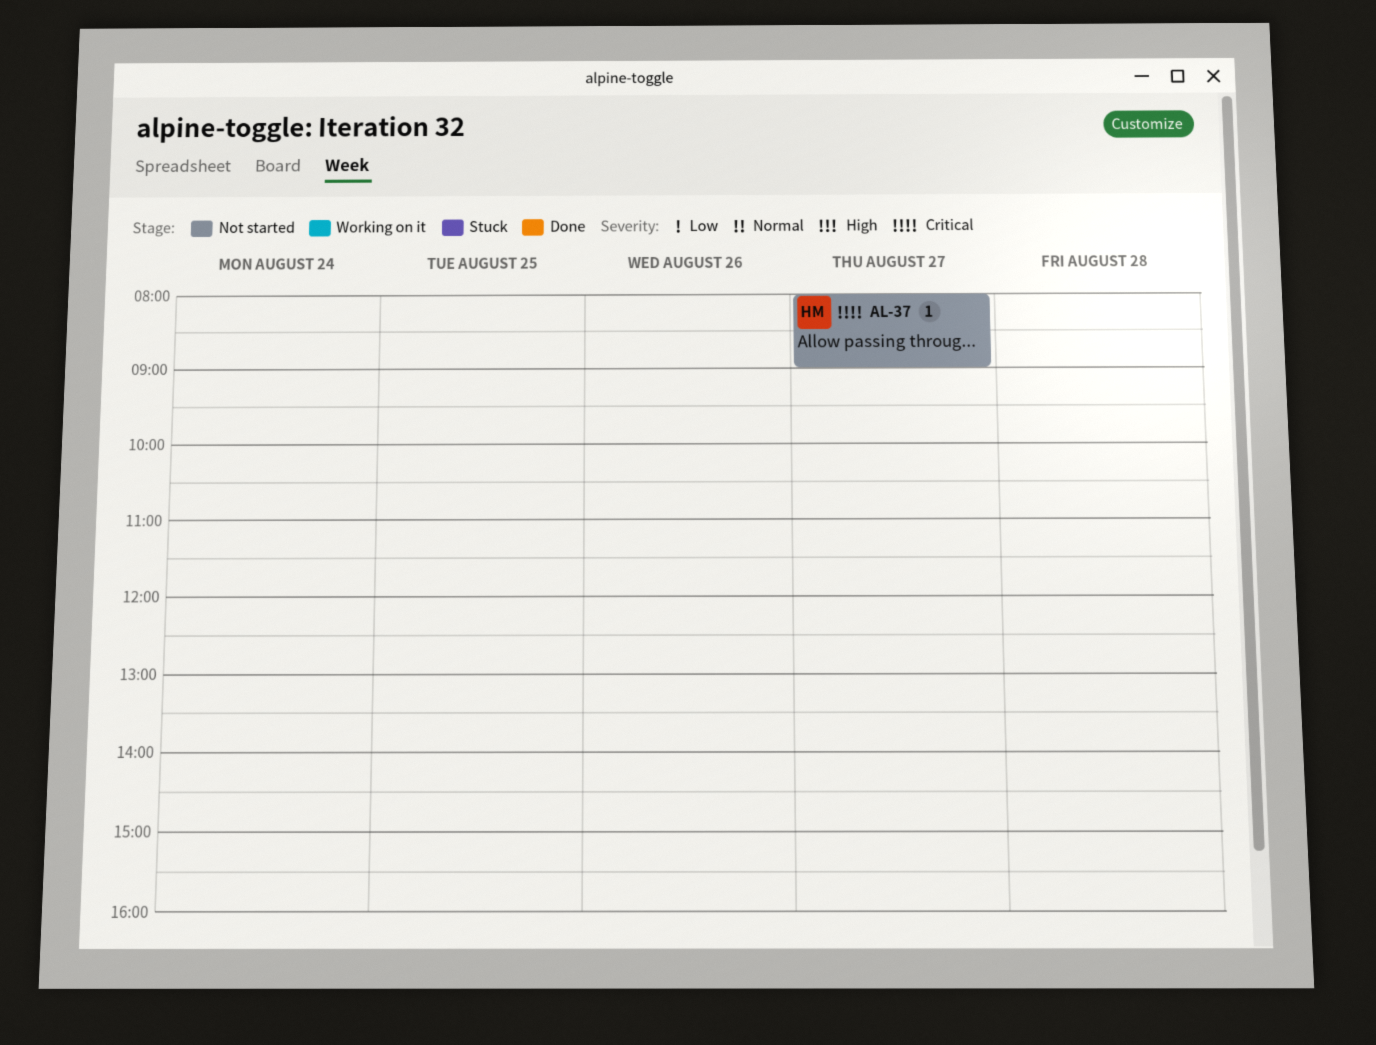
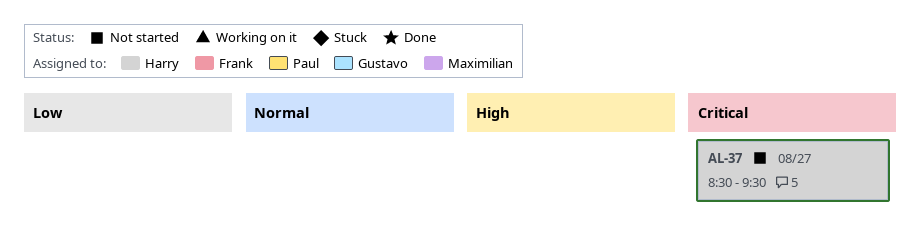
AL-37, begins: 08:00 -> 08:30
AL-37, ends: 09:00 -> 09:30

